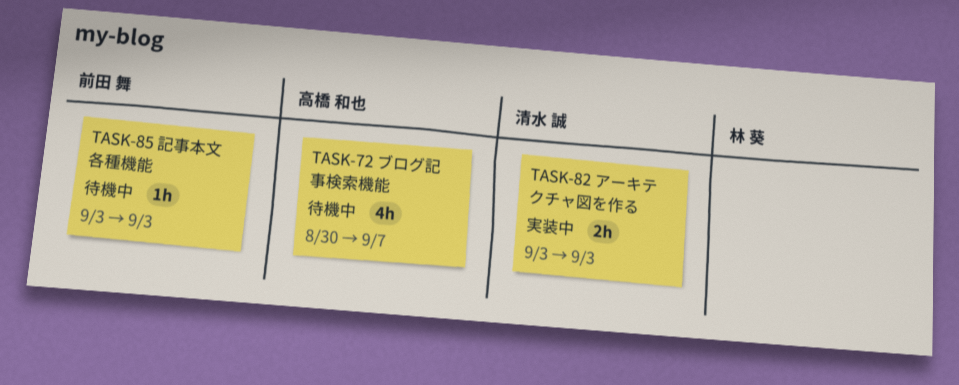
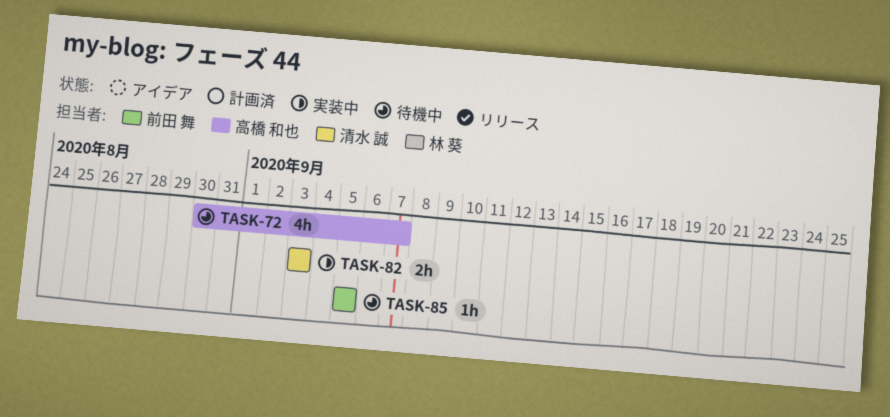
TASK-85, start: Sep 3 -> Sep 5
TASK-85, due: Sep 3 -> Sep 5

